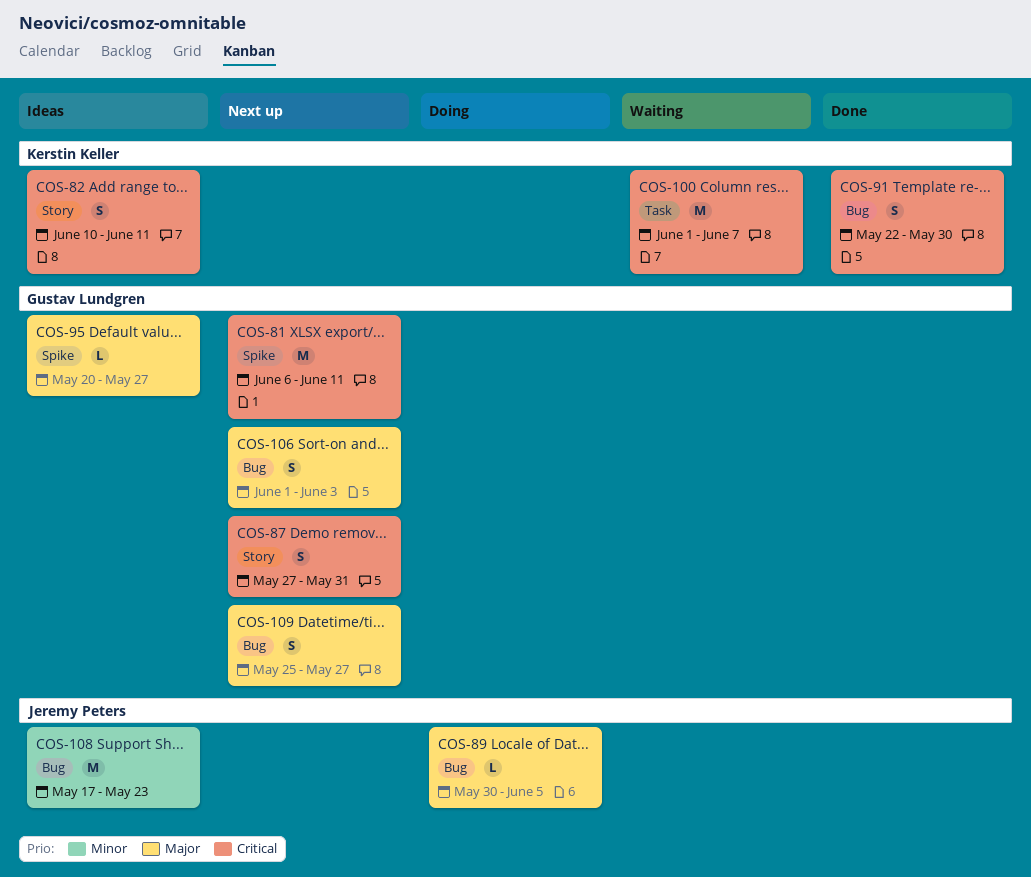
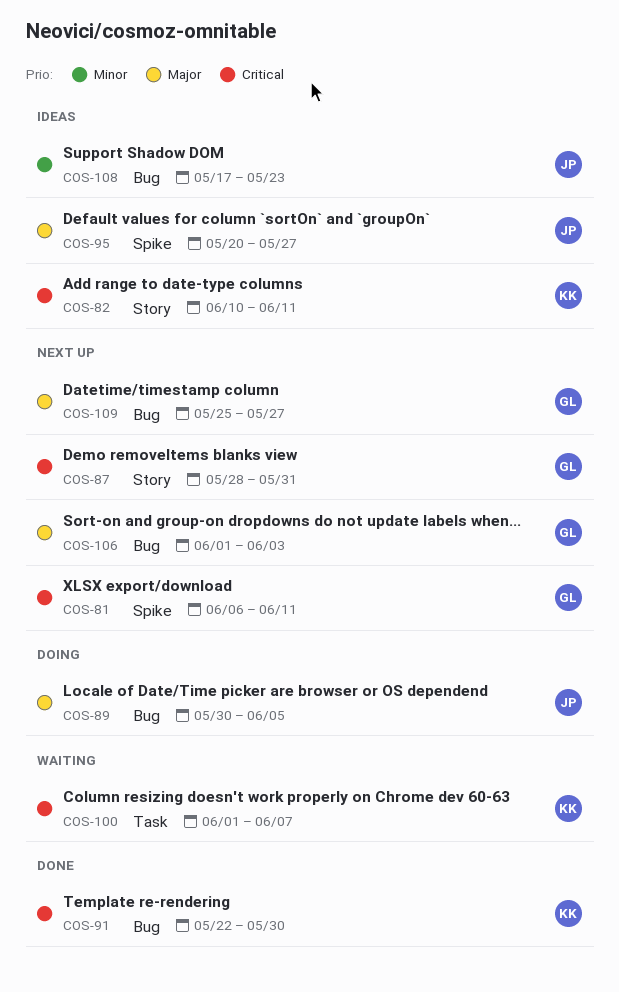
COS-87, start: May 27 -> May 28
COS-95, owner: Gustav Lundgren -> Jeremy Peters

